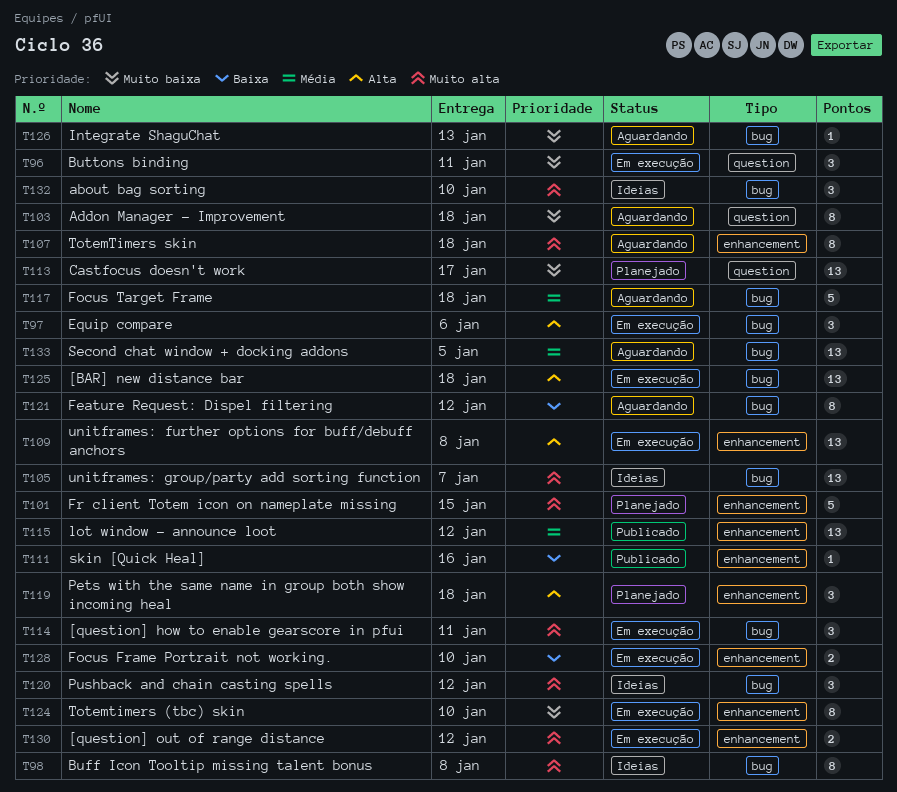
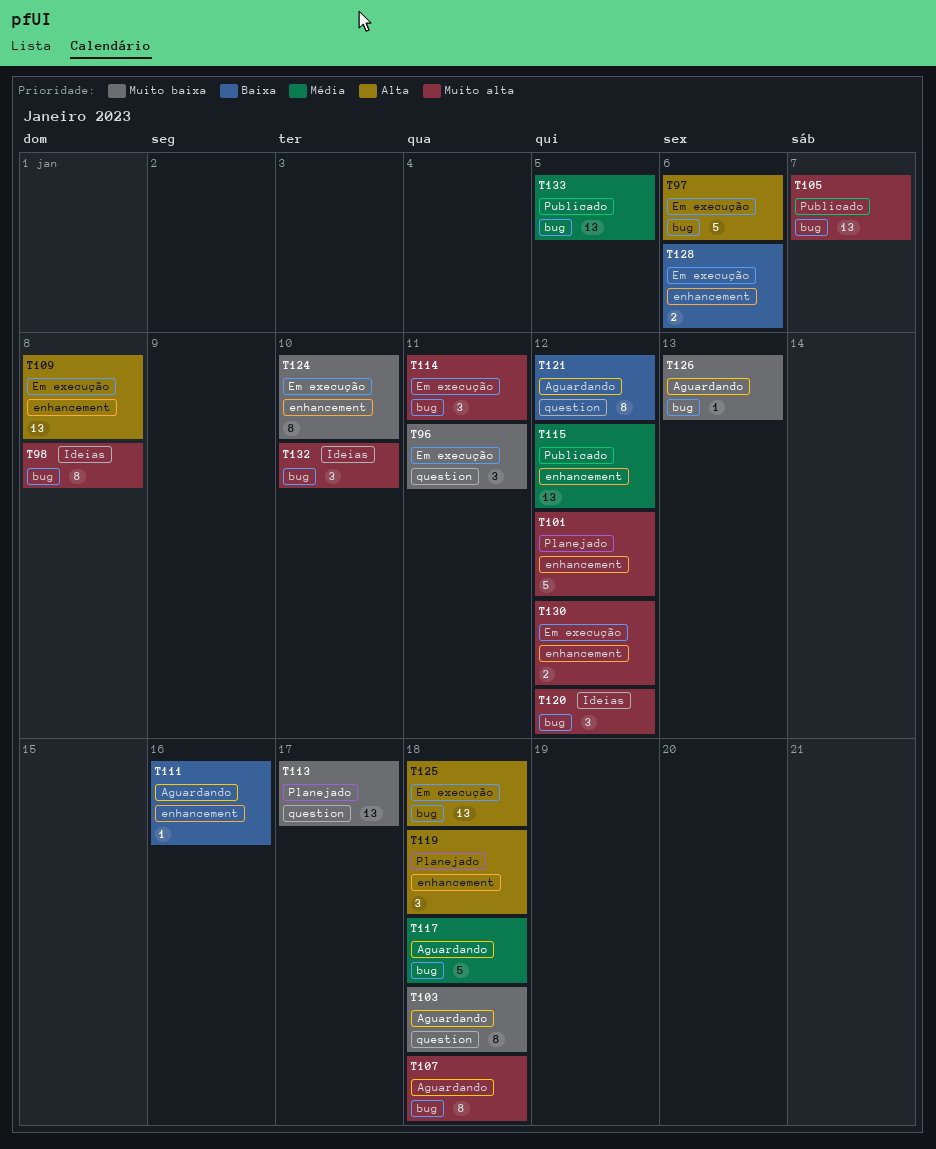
T97, estimate: 3 -> 5
T101, due: Jan 15 -> Jan 12
T105, status: Ideias -> Publicado
T107, label: enhancement -> bug
T111, status: Publicado -> Aguardando
T121, label: bug -> question
T128, due: Jan 10 -> Jan 6
T133, status: Aguardando -> Publicado

